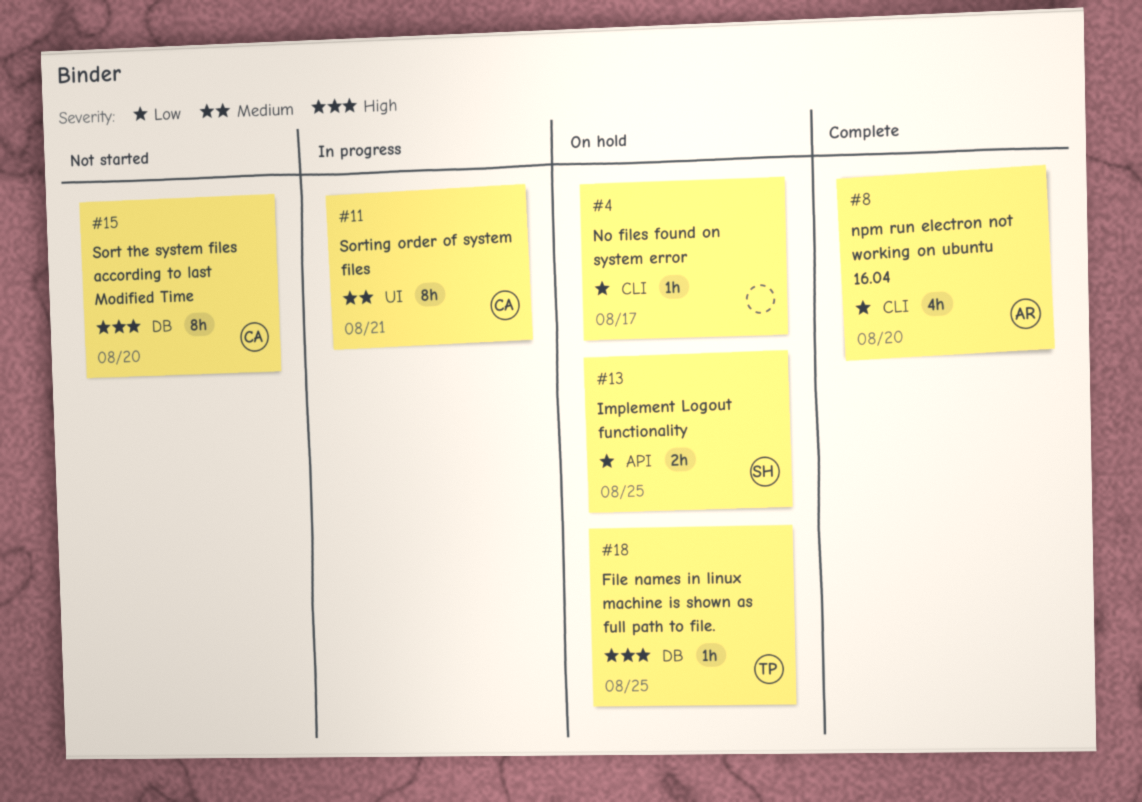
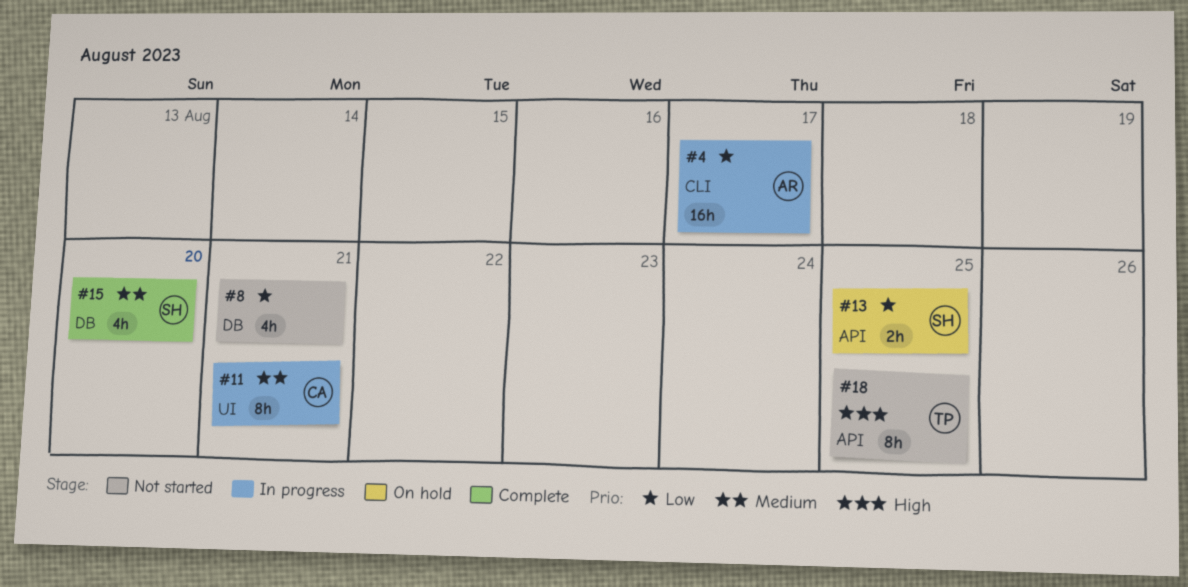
#4, status: On hold -> In progress
#4, owner: none -> AR
#4, estimate: 1h -> 16h
#8, status: Complete -> Not started
#8, owner: AR -> none
#8, label: CLI -> DB
#8, due: Aug 20 -> Aug 21
#15, status: Not started -> Complete
#15, owner: CA -> SH
#15, priority: High -> Medium
#15, estimate: 8h -> 4h
#18, status: On hold -> Not started
#18, label: DB -> API
#18, estimate: 1h -> 8h

